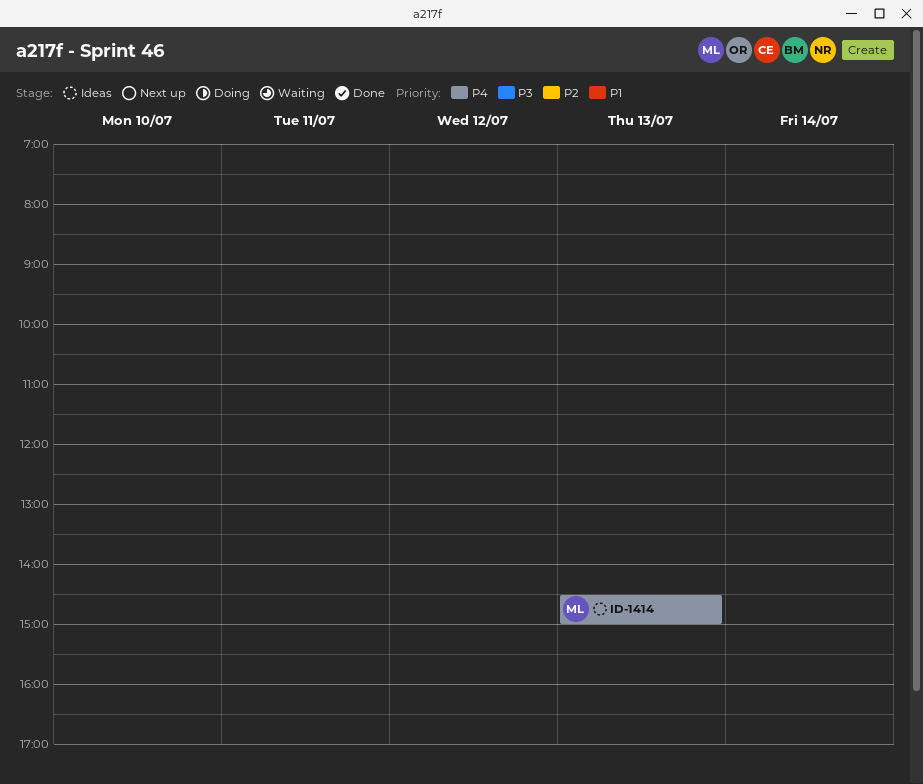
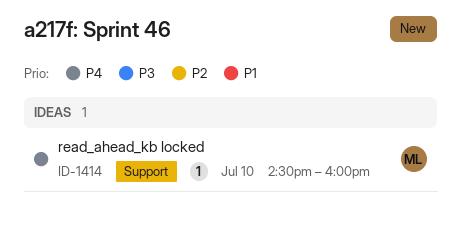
ID-1414, day: Jul 13 -> Jul 10
ID-1414, ends: 15:00 -> 16:00

